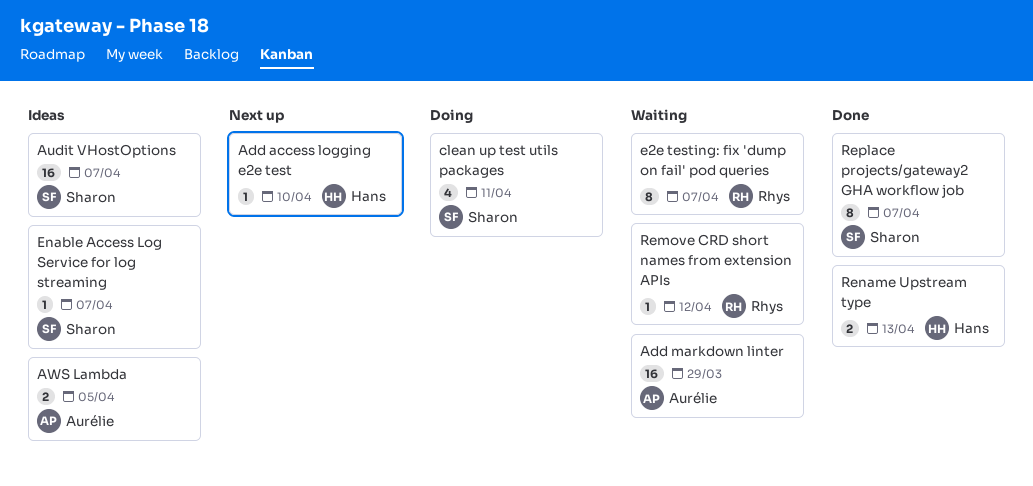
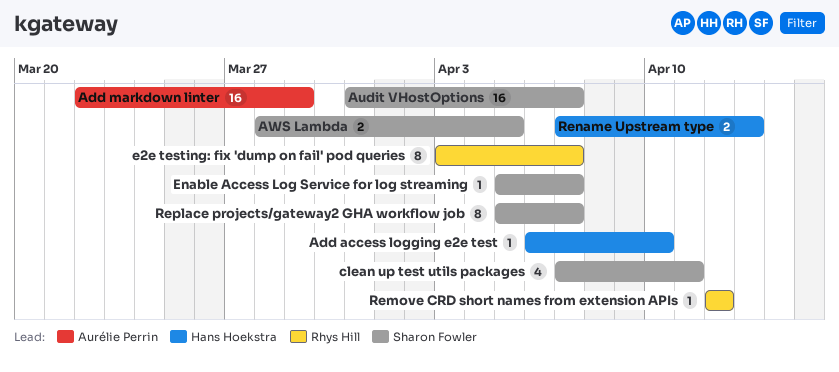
AWS Lambda, owner: Aurélie Perrin -> Sharon Fowler

